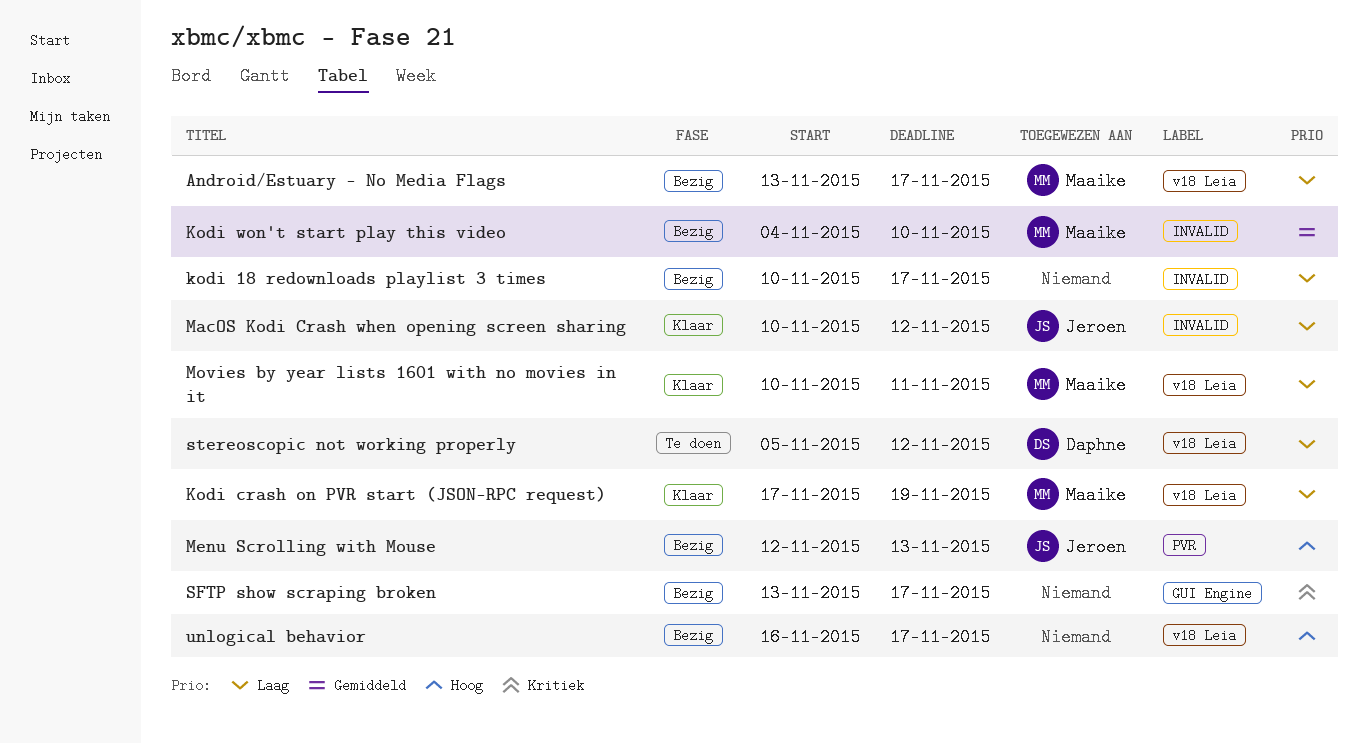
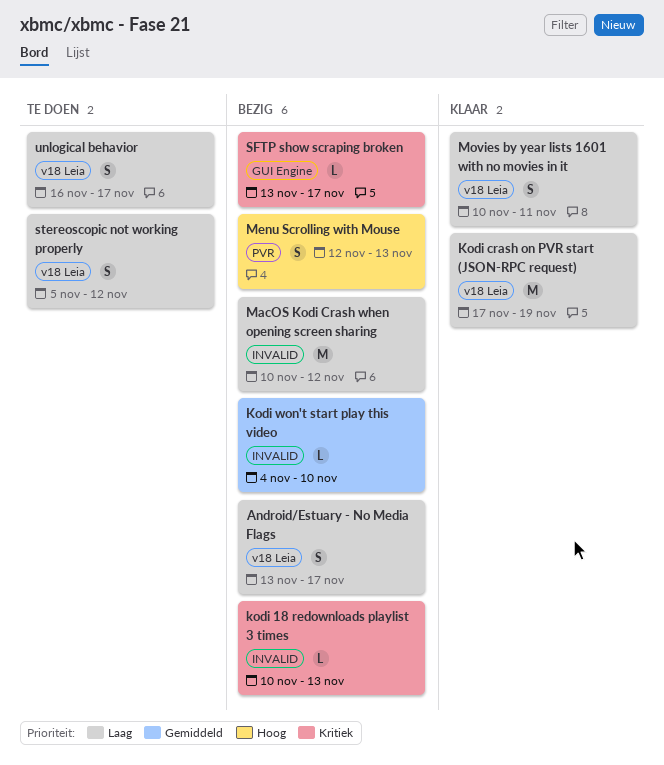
kodi 18 redownloads playlist 3 times, priority: Laag -> Kritiek
kodi 18 redownloads playlist 3 times, due: Nov 17 -> Nov 13
MacOS Kodi Crash when opening screen sharing, status: Klaar -> Bezig
unlogical behavior, status: Bezig -> Te doen
unlogical behavior, priority: Hoog -> Laag

